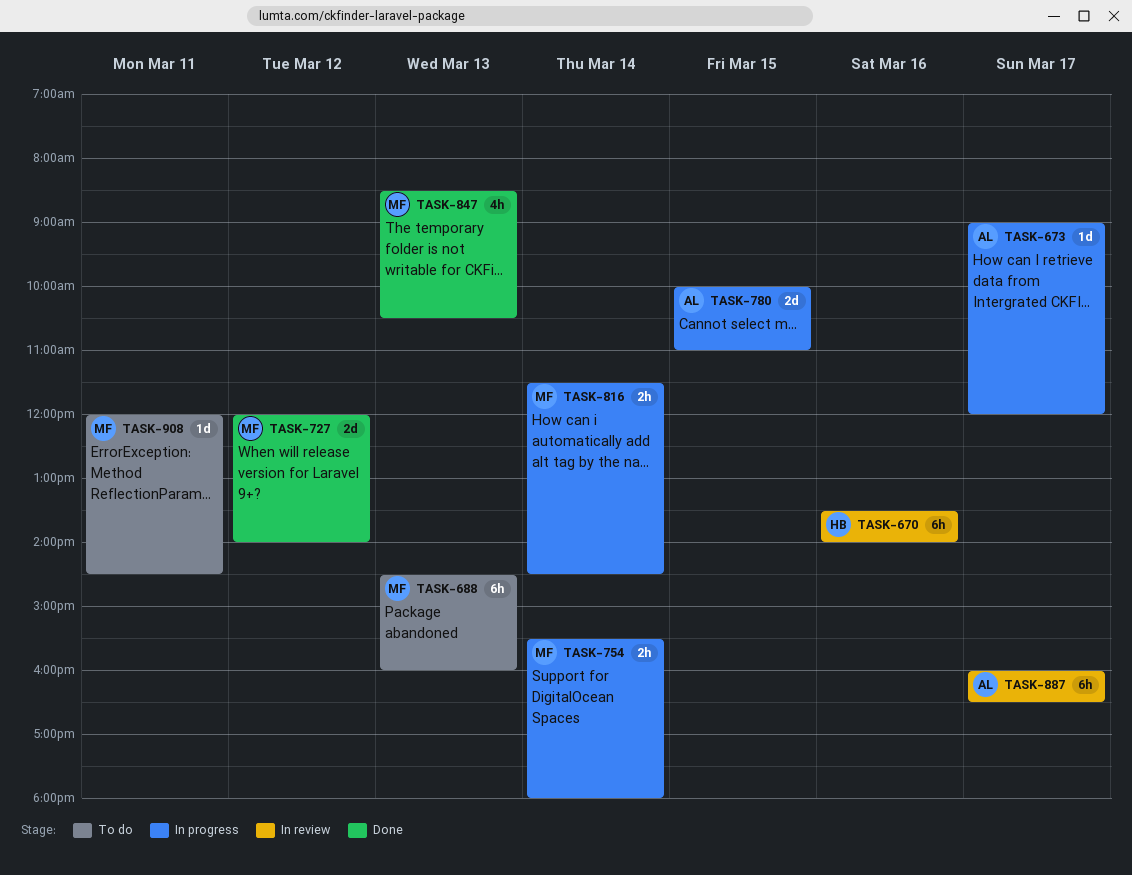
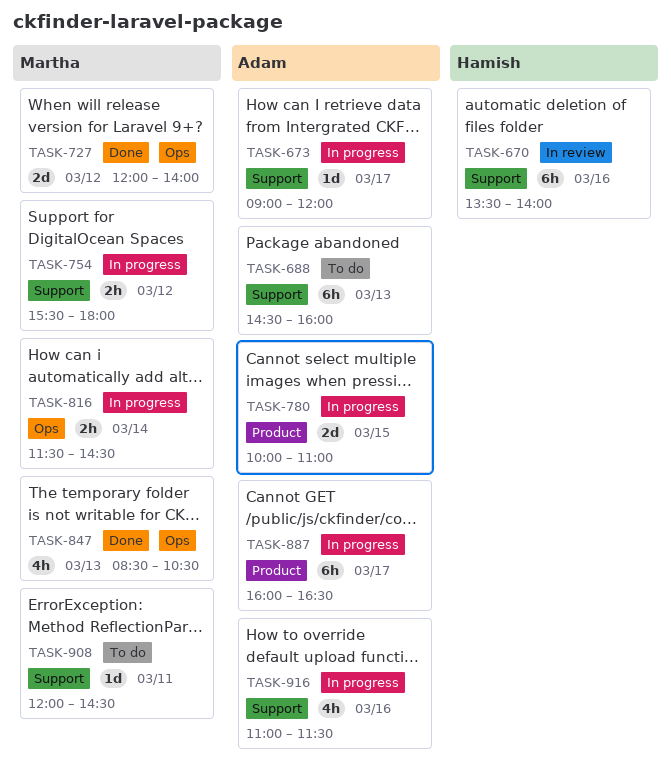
TASK-688, owner: Martha -> Adam
TASK-754, day: Mar 14 -> Mar 12
TASK-887, status: In review -> In progress
TASK-916: none -> present

